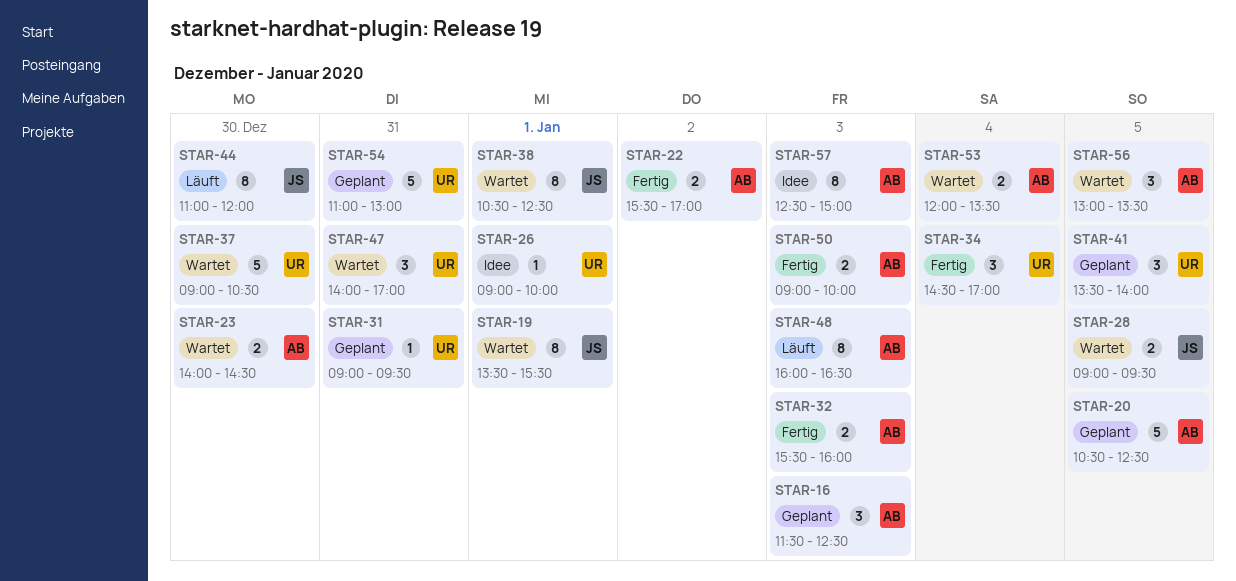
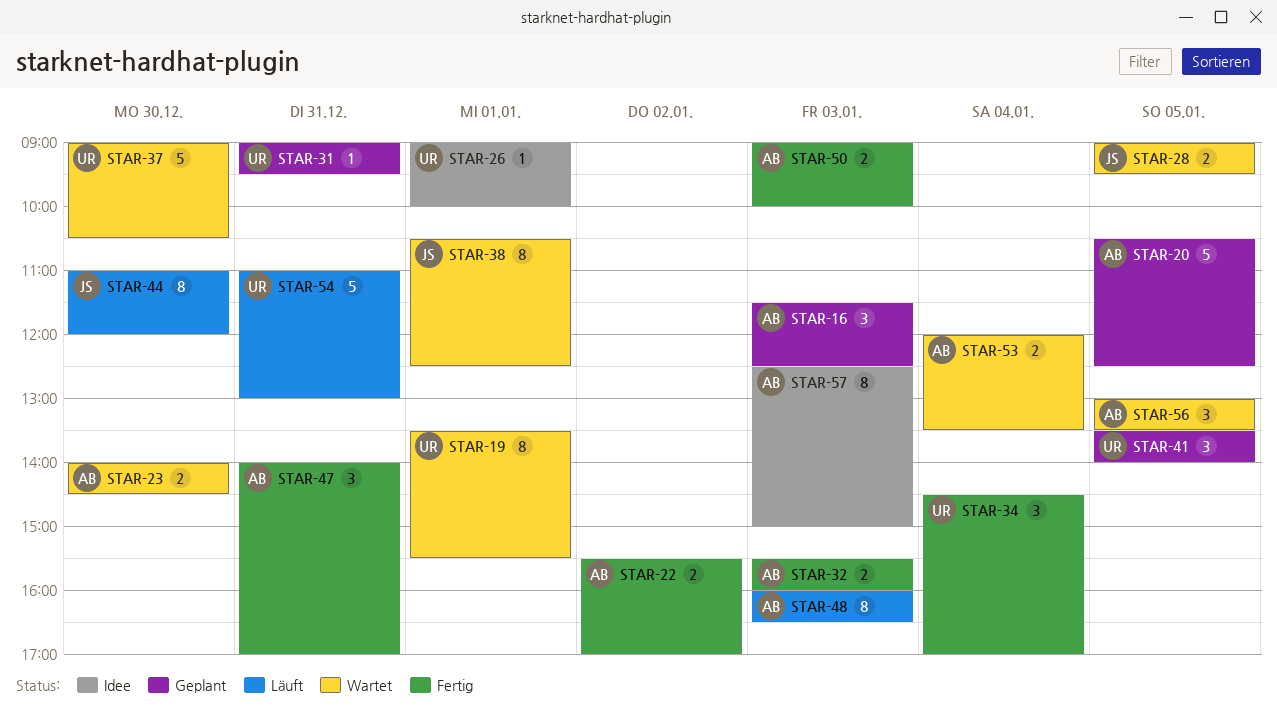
STAR-19, owner: JS -> UR
STAR-47, status: Wartet -> Fertig
STAR-47, owner: UR -> AB
STAR-54, status: Geplant -> Läuft

